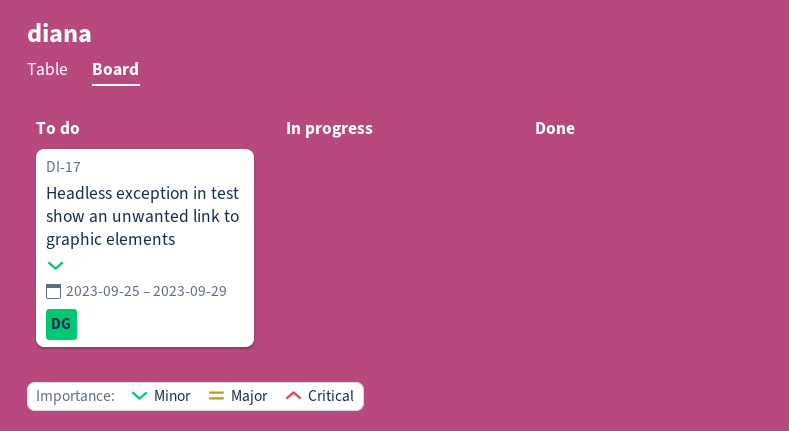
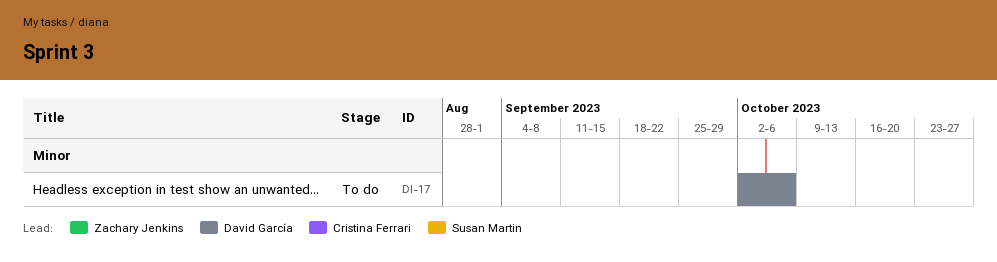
DI-17, start: Sep 25 -> Oct 2
DI-17, due: Sep 29 -> Oct 6

